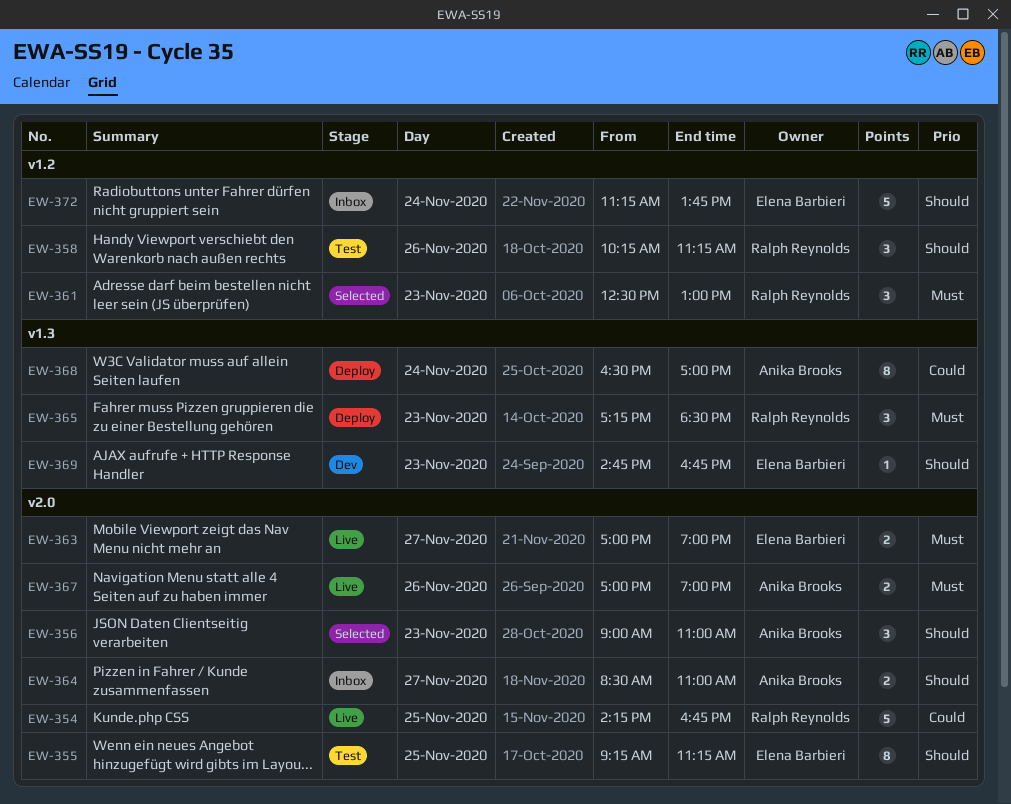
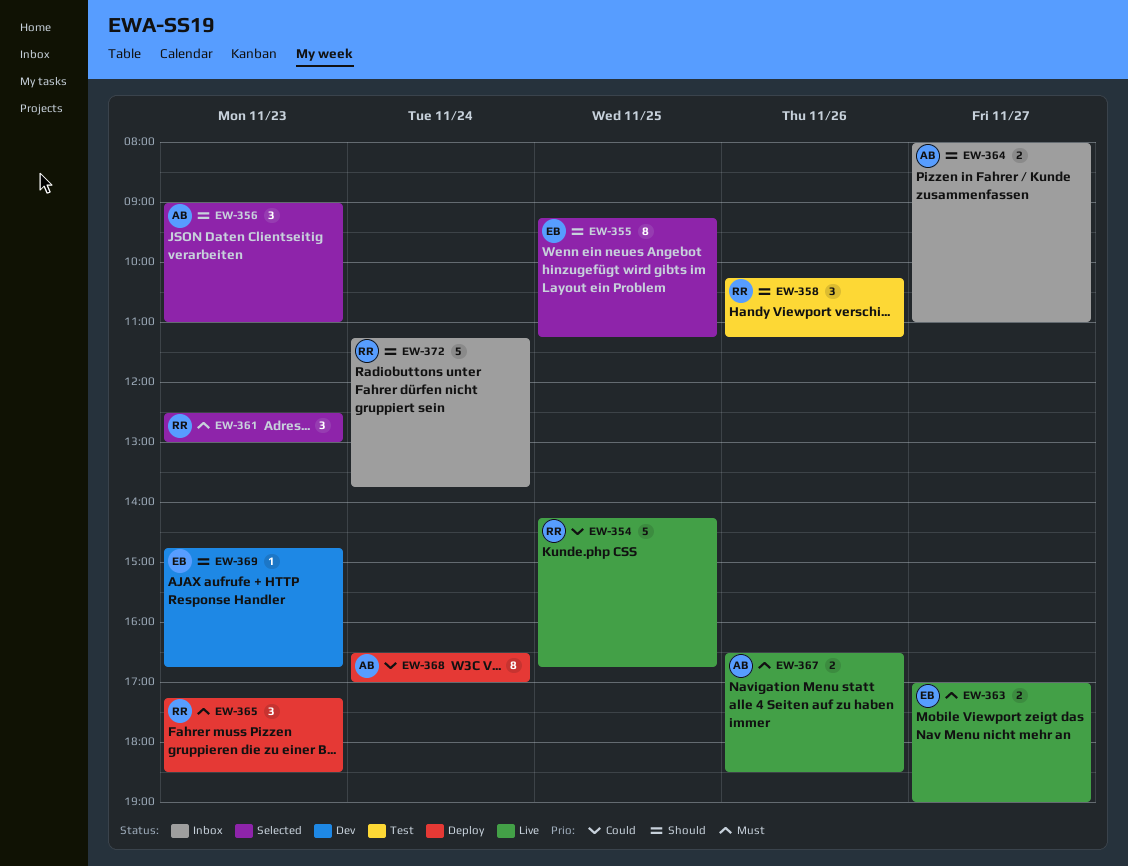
EW-355, status: Test -> Selected
EW-364, begins: 08:30 -> 08:00
EW-367, begins: 17:00 -> 16:30
EW-367, ends: 19:00 -> 18:30
EW-372, owner: Elena Barbieri -> Ralph Reynolds

